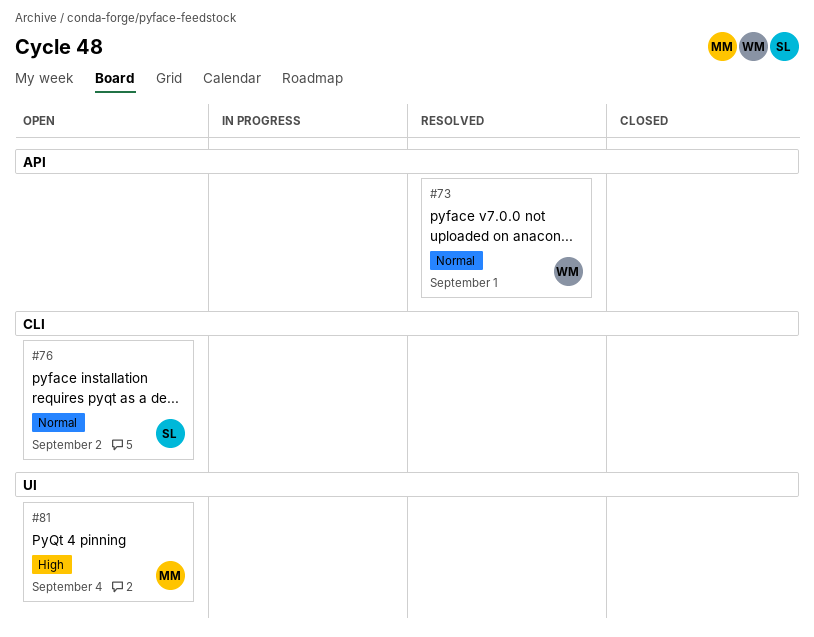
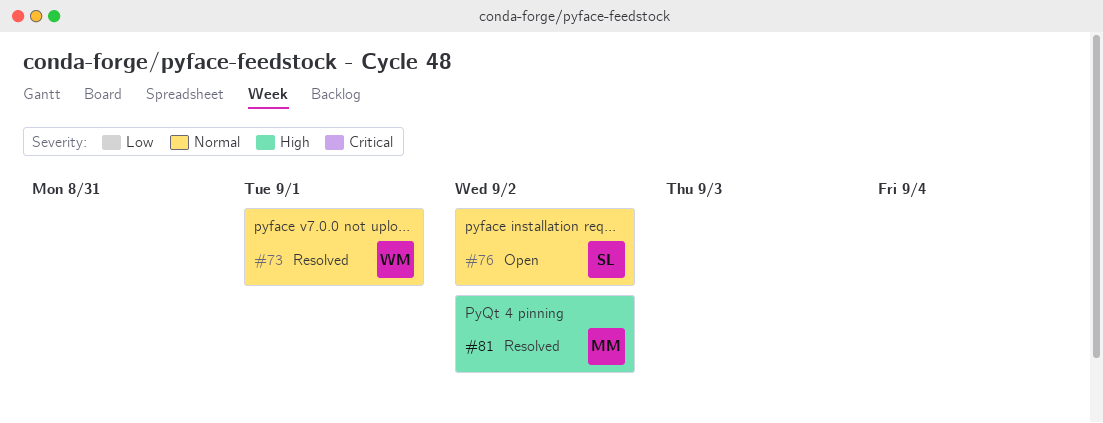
#81, status: Open -> Resolved
#81, due: Sep 4 -> Sep 2

